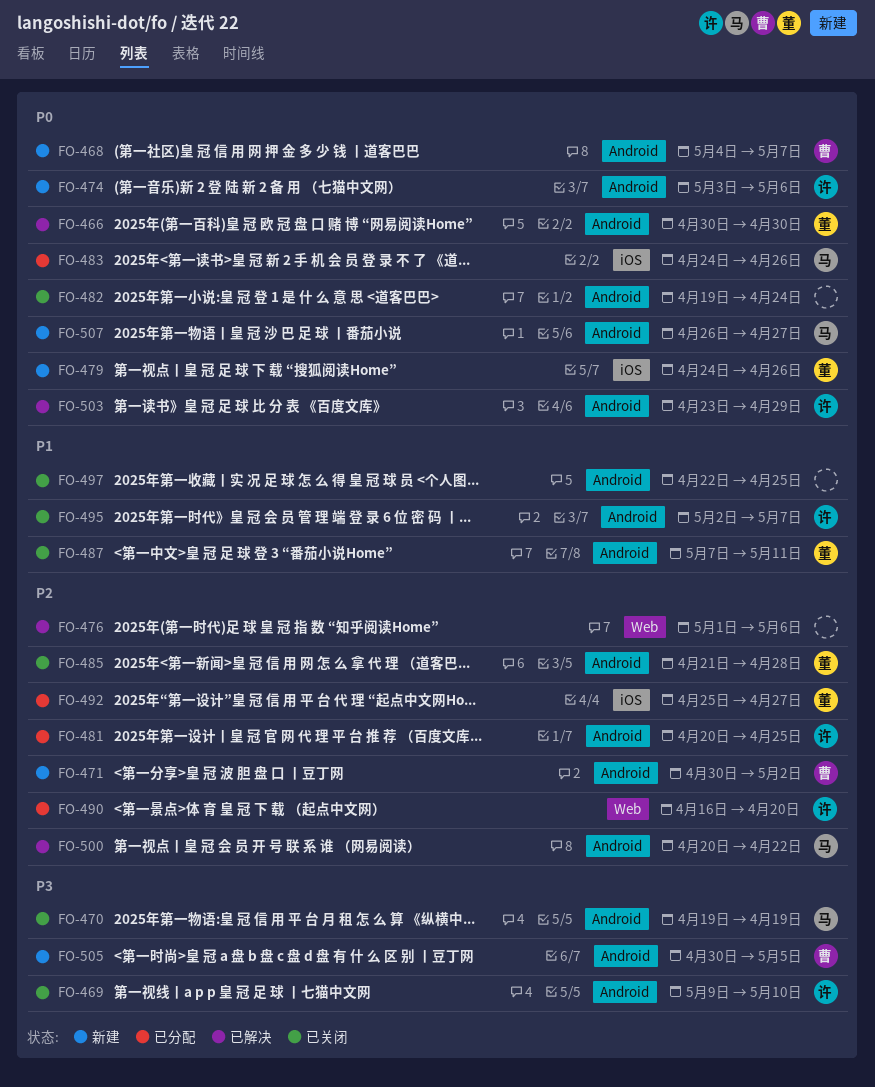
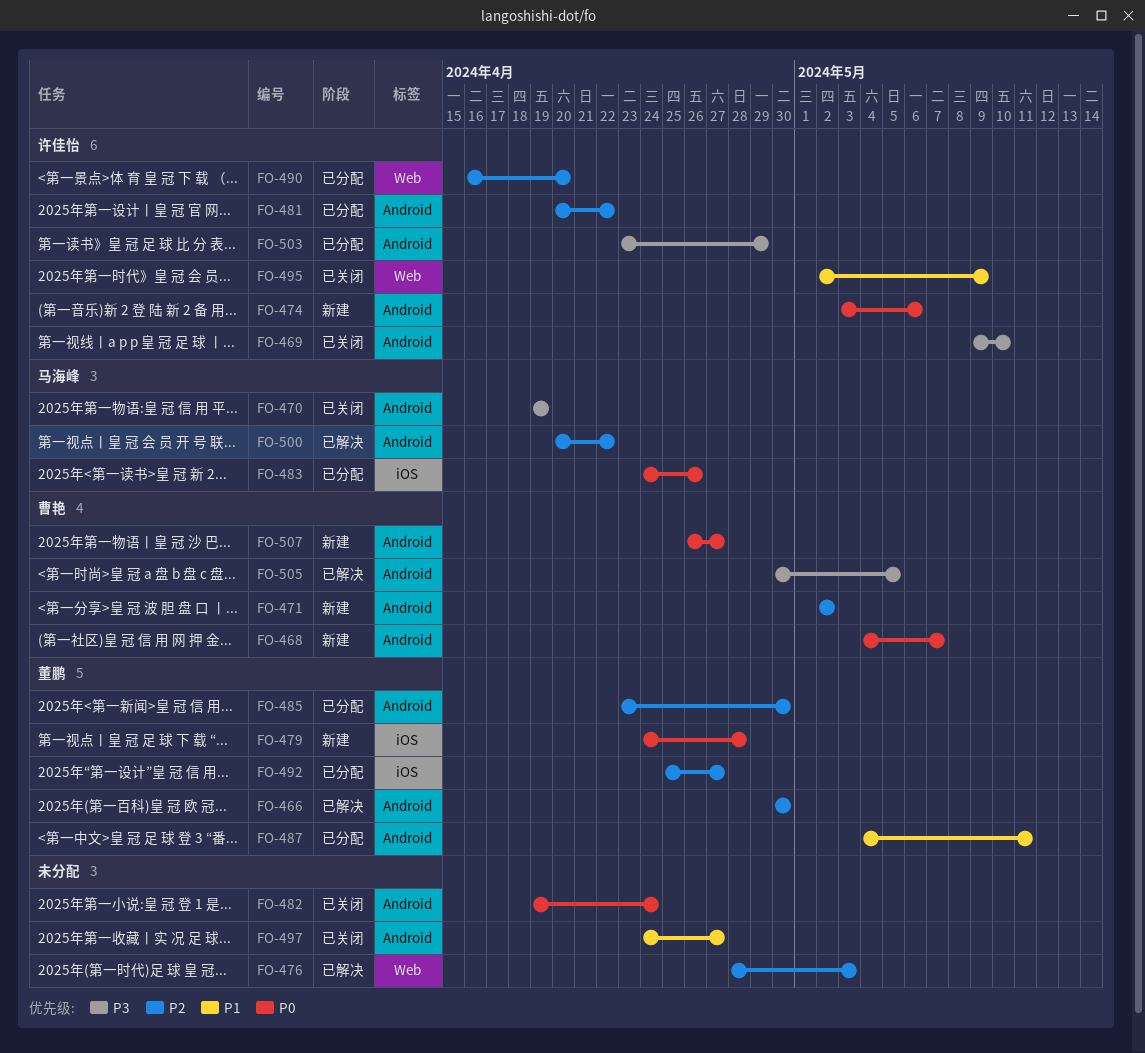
FO-466, priority: P0 -> P2
FO-471, start: Apr 30 -> May 2
FO-476, start: May 1 -> Apr 28
FO-476, due: May 6 -> May 3
FO-479, due: Apr 26 -> Apr 28
FO-481, due: Apr 25 -> Apr 22
FO-485, status: 已关闭 -> 已分配
FO-485, start: Apr 21 -> Apr 23
FO-485, due: Apr 28 -> Apr 30
FO-487, status: 已关闭 -> 已分配
FO-487, start: May 7 -> May 4
FO-495, label: Android -> Web
FO-495, due: May 7 -> May 9
FO-497, start: Apr 22 -> Apr 24
FO-497, due: Apr 25 -> Apr 27
FO-503, status: 已解决 -> 已分配
FO-503, priority: P0 -> P3
FO-505, status: 新建 -> 已解决
FO-507, owner: 马海峰 -> 曹艳

